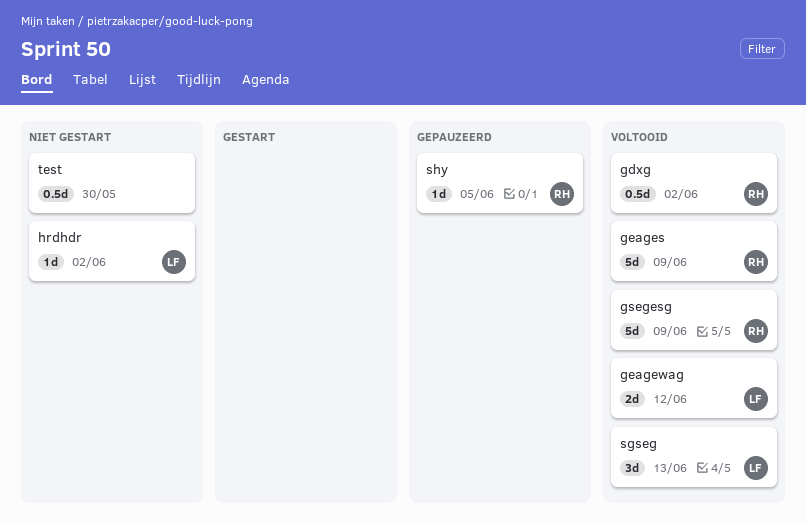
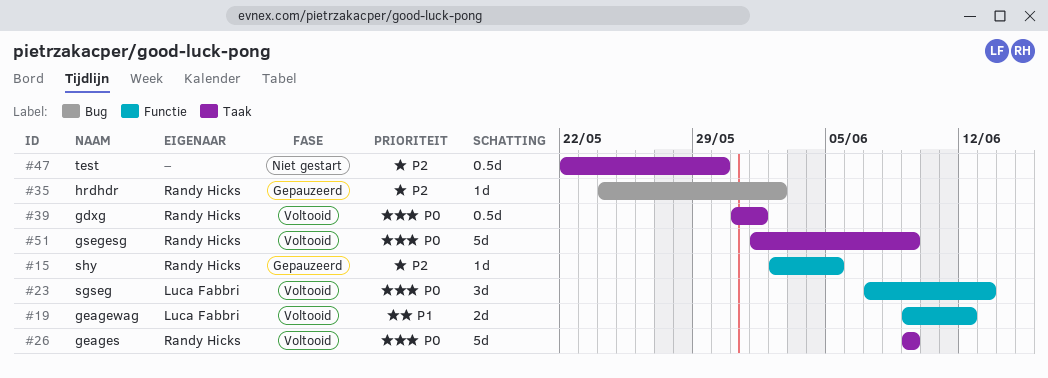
gdxg, due: Jun 2 -> Jun 1
hrdhdr, status: Niet gestart -> Gepauzeerd
hrdhdr, owner: Luca Fabbri -> Randy Hicks

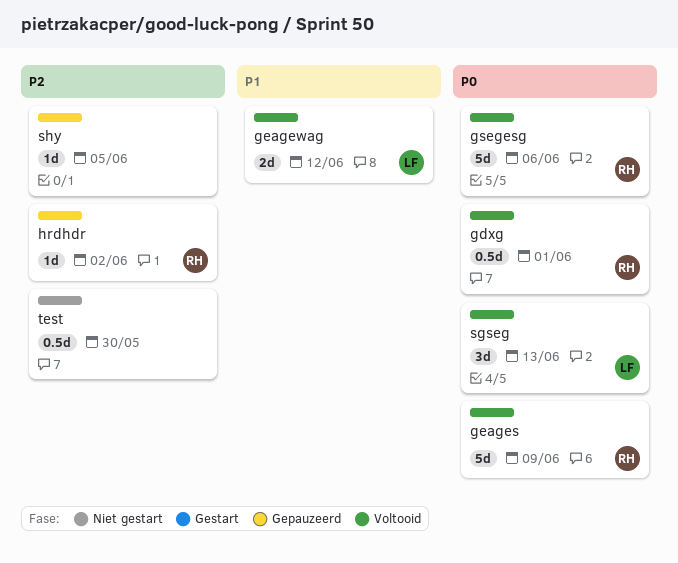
gsegesg, due: Jun 9 -> Jun 6
shy, owner: Randy Hicks -> none

